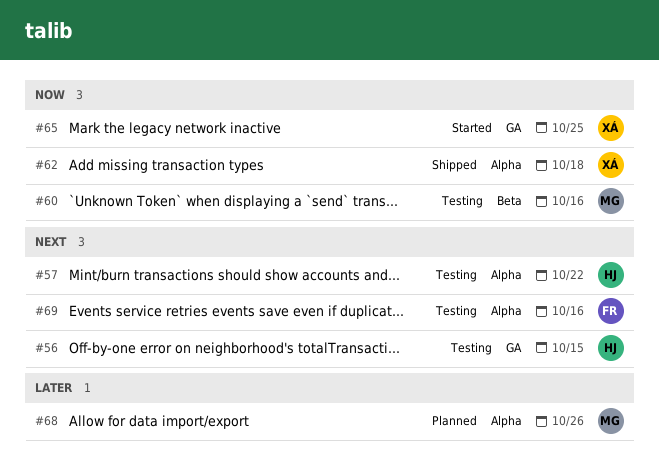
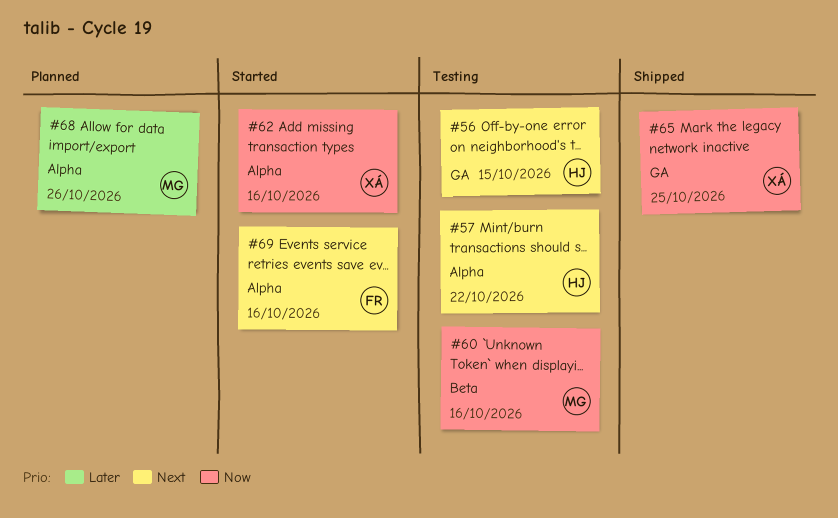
#62, status: Shipped -> Started
#62, due: Oct 18 -> Oct 16
#65, status: Started -> Shipped
#69, status: Testing -> Started

